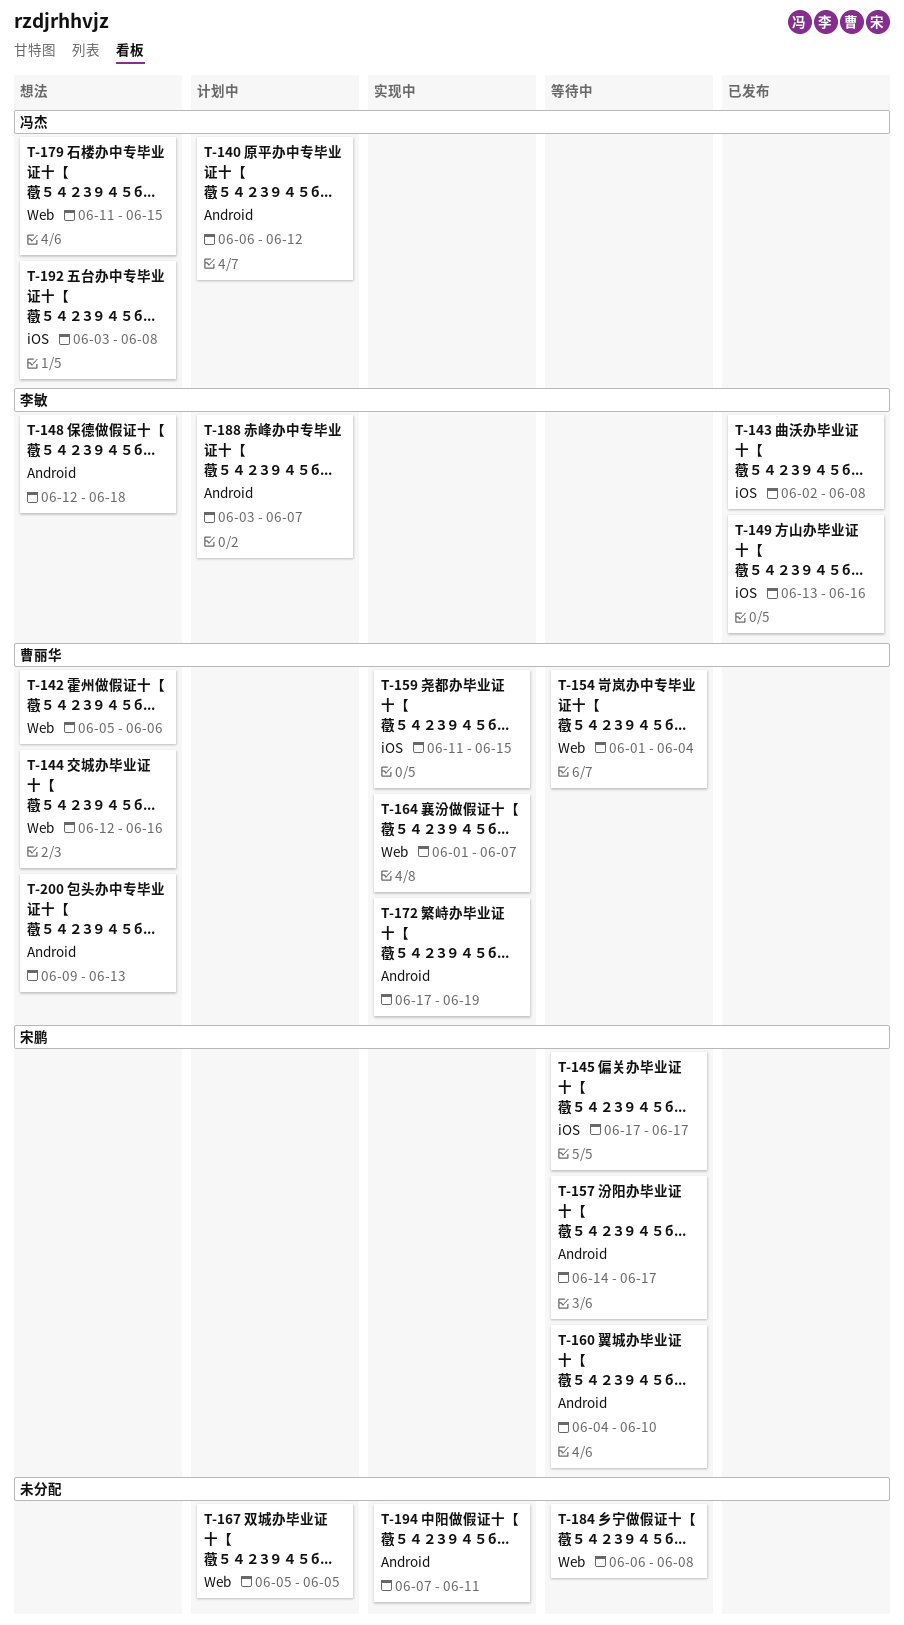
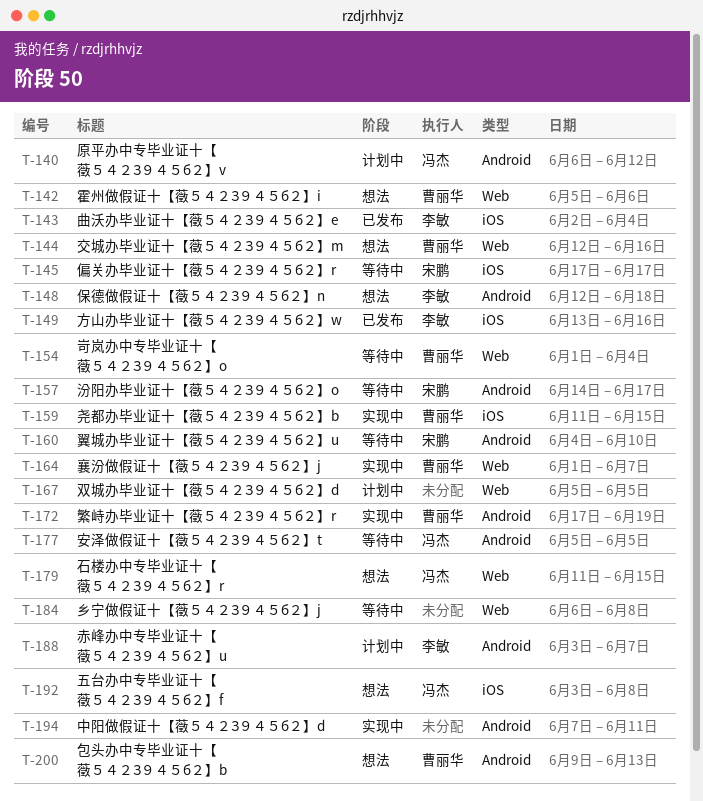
T-143, due: Jun 8 -> Jun 4
T-177: none -> present

